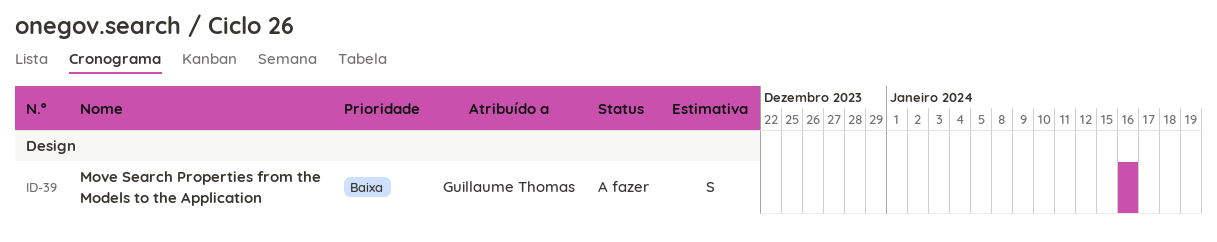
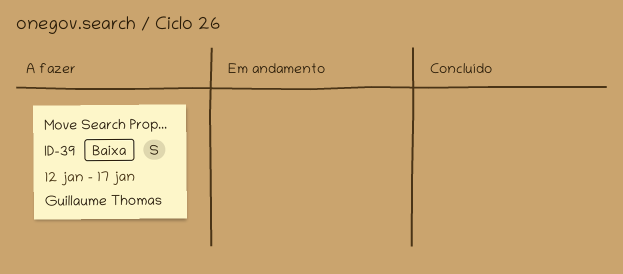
ID-39, start: Jan 16 -> Jan 12
ID-39, due: Jan 16 -> Jan 17

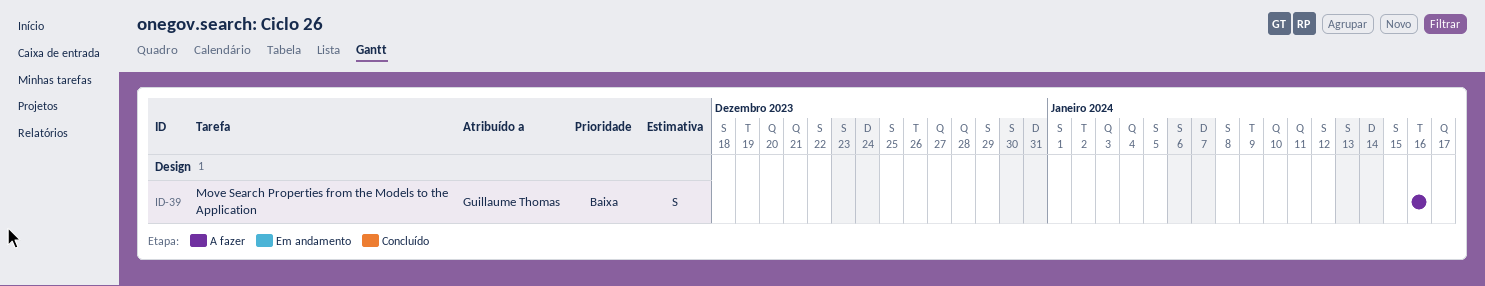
ID-39, start: Jan 12 -> Jan 16
ID-39, due: Jan 17 -> Jan 16

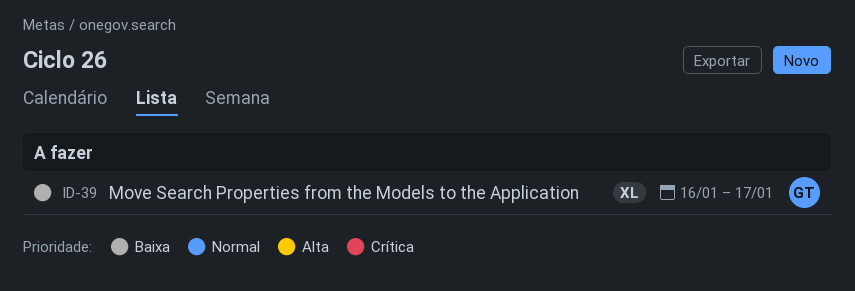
ID-39, estimate: S -> XL
ID-39, due: Jan 16 -> Jan 17

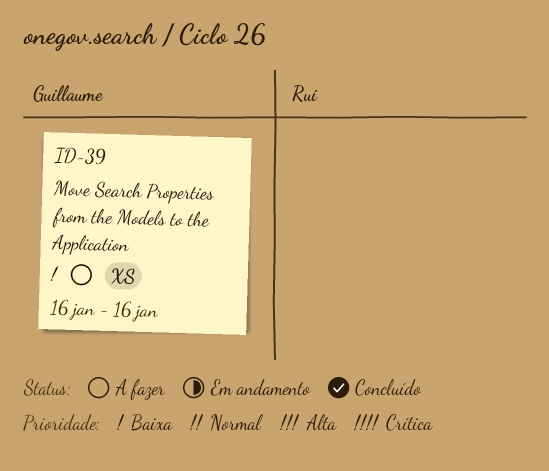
ID-39, estimate: XL -> XS
ID-39, due: Jan 17 -> Jan 16

